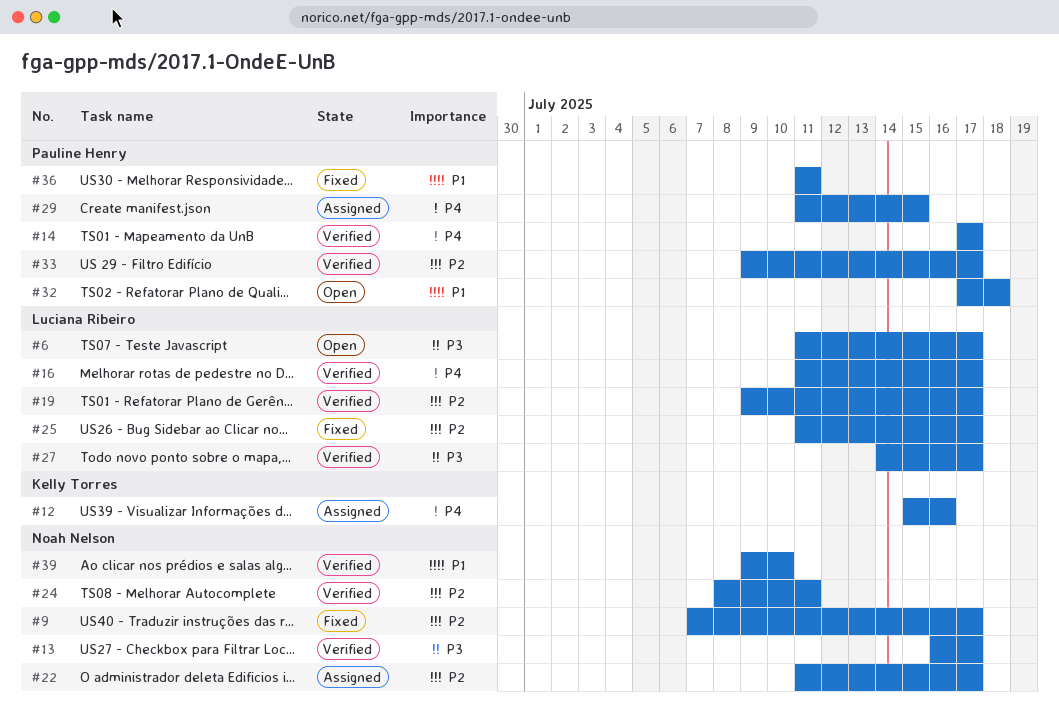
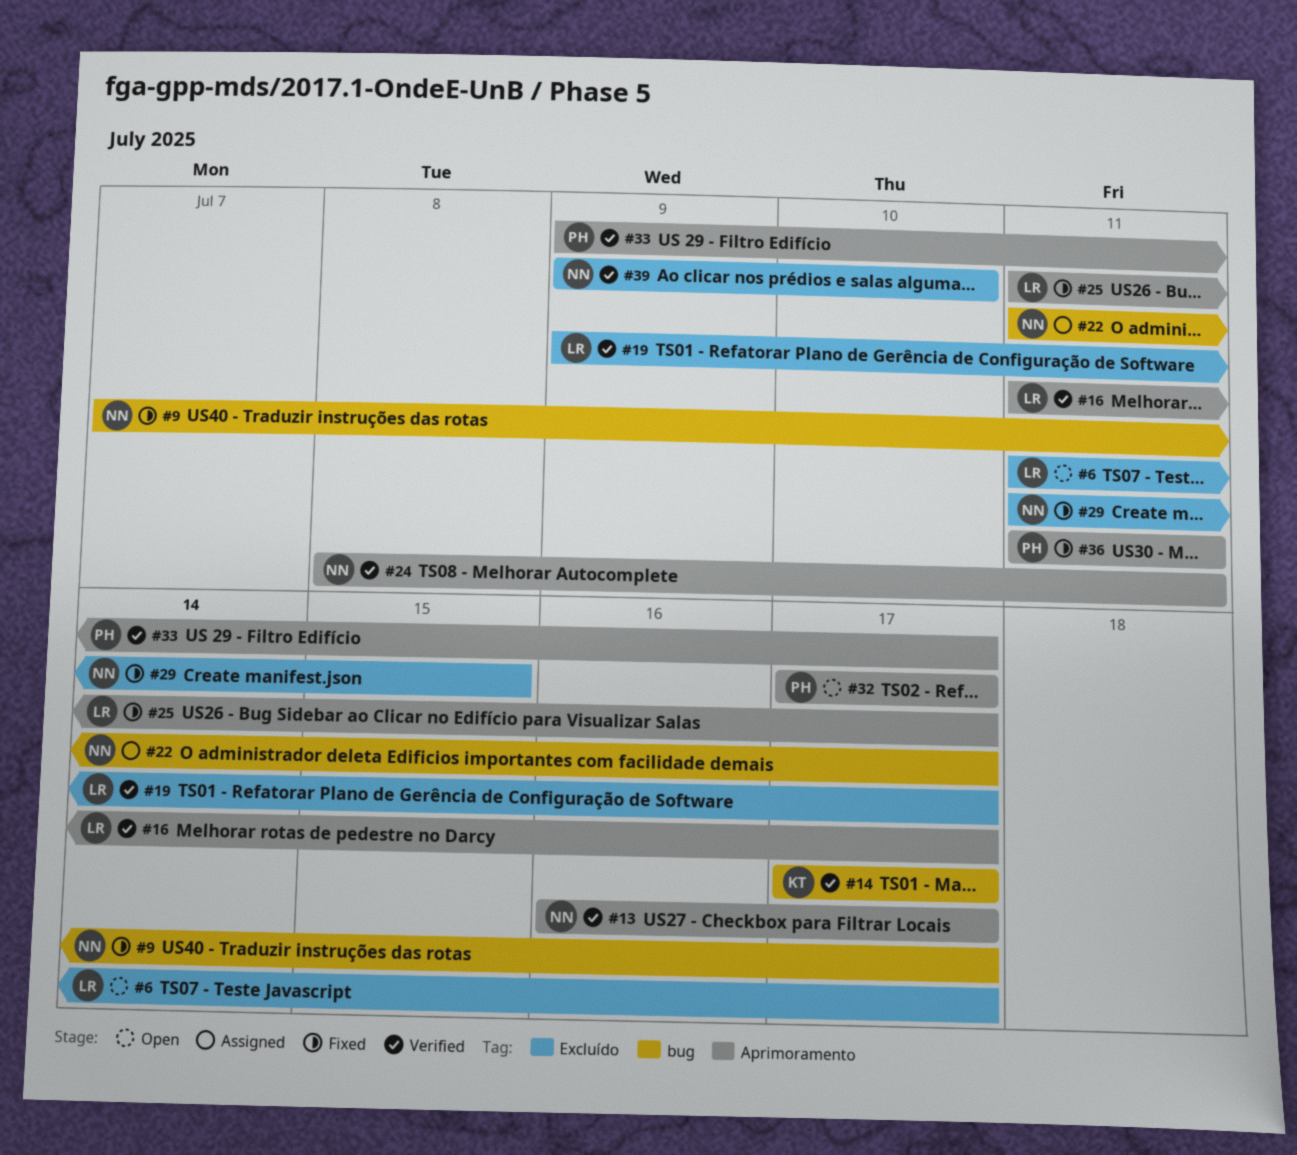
#12: present -> none
#14, owner: Pauline Henry -> Kelly Torres
#27: present -> none
#29, status: Assigned -> Fixed
#29, owner: Pauline Henry -> Noah Nelson
#32, due: Jul 18 -> Jul 17

